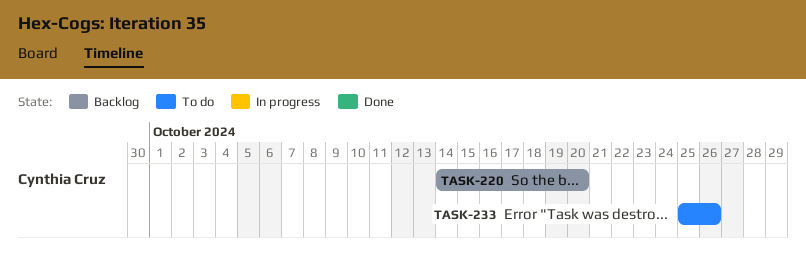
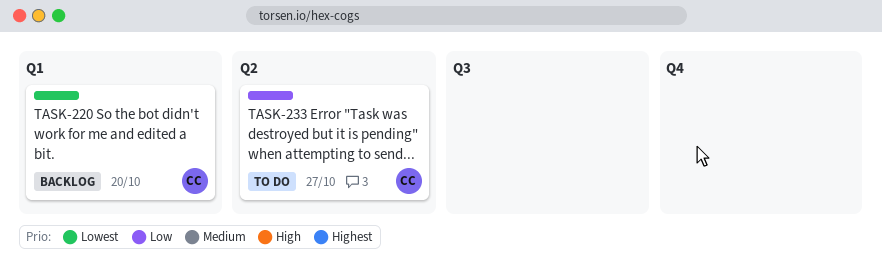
TASK-233, due: Oct 26 -> Oct 27

